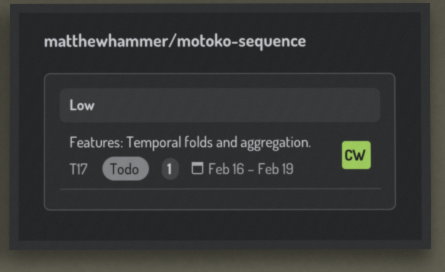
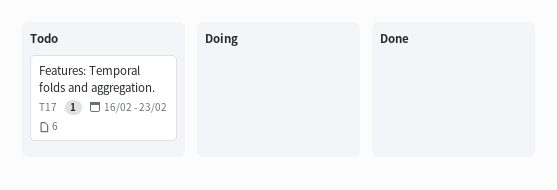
T17, due: Feb 19 -> Feb 23

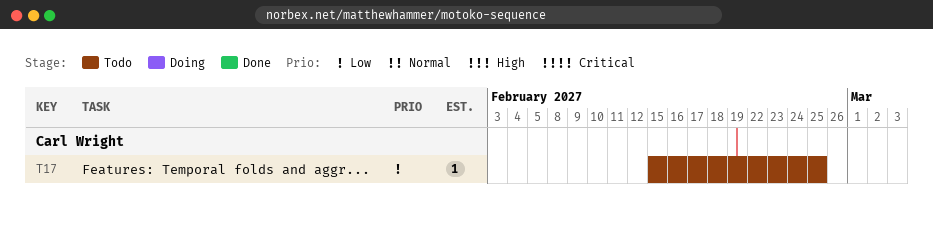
T17, start: Feb 16 -> Feb 15
T17, due: Feb 23 -> Feb 25

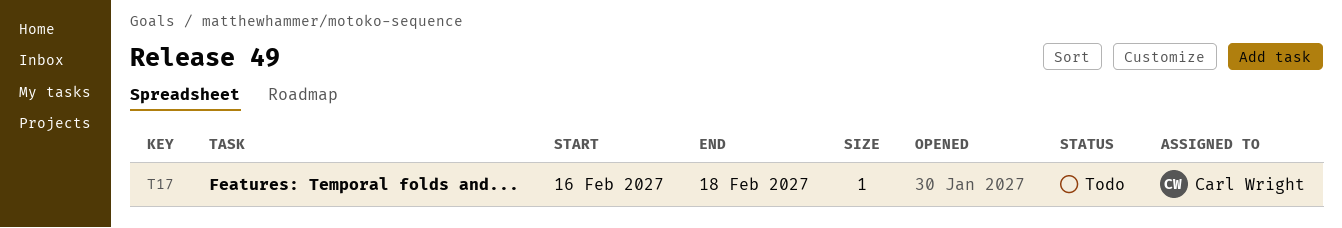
T17, start: Feb 15 -> Feb 16
T17, due: Feb 25 -> Feb 18

